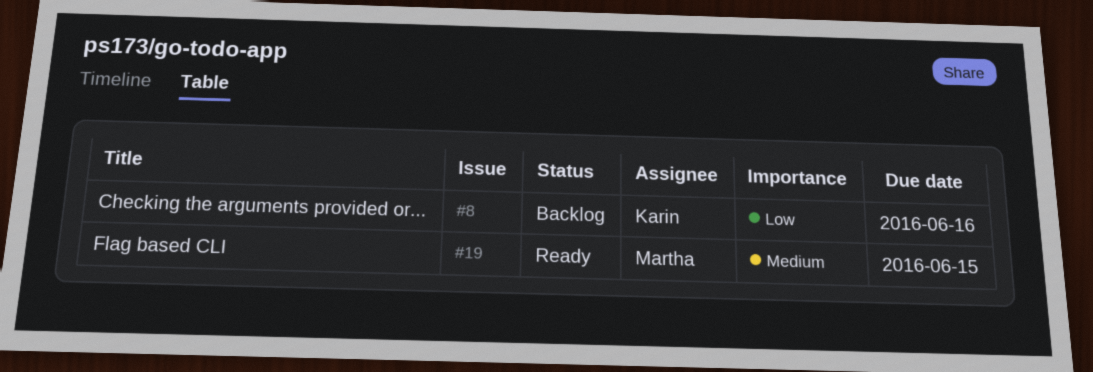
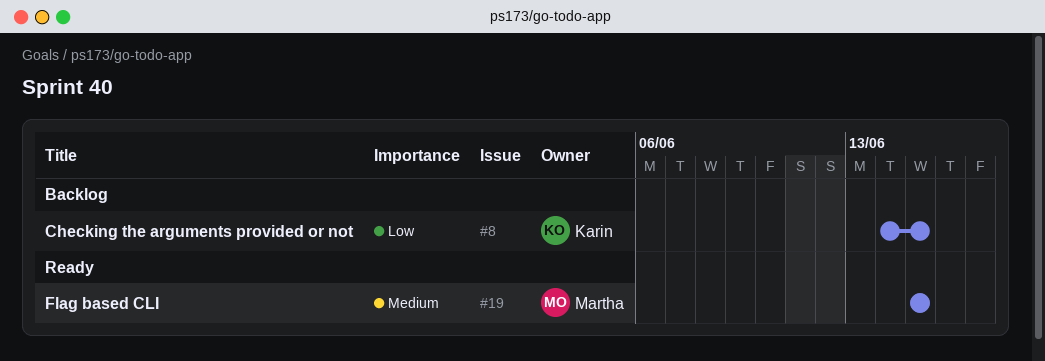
#8, due: Jun 16 -> Jun 15

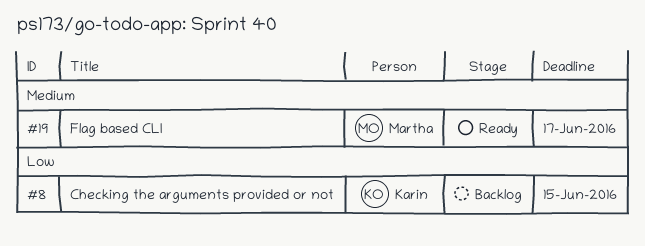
#19, due: Jun 15 -> Jun 17

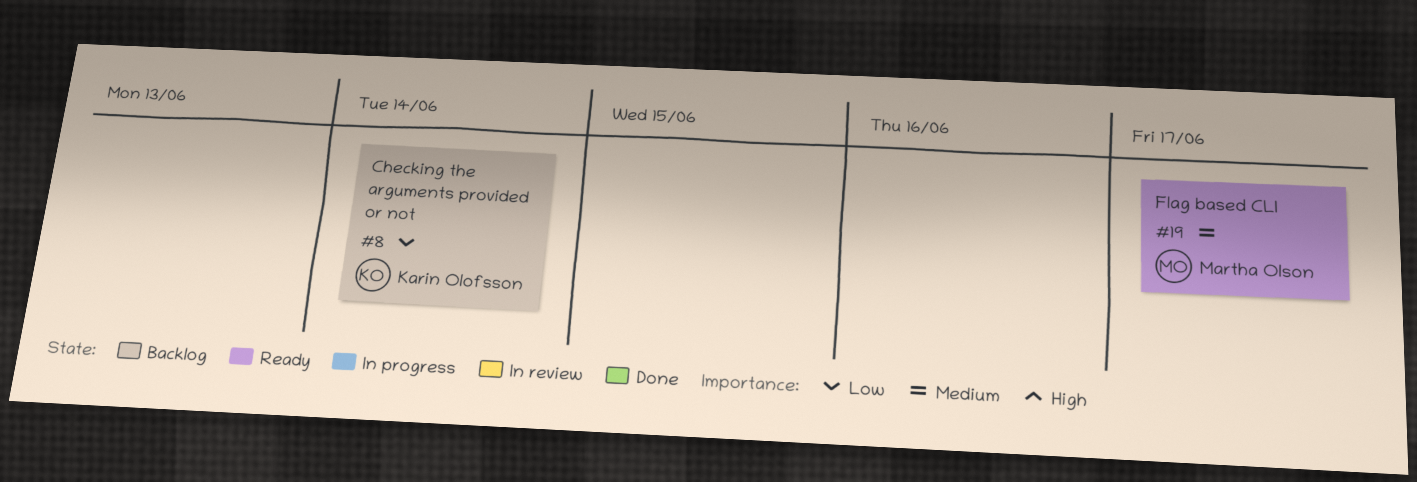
#8, due: Jun 15 -> Jun 14

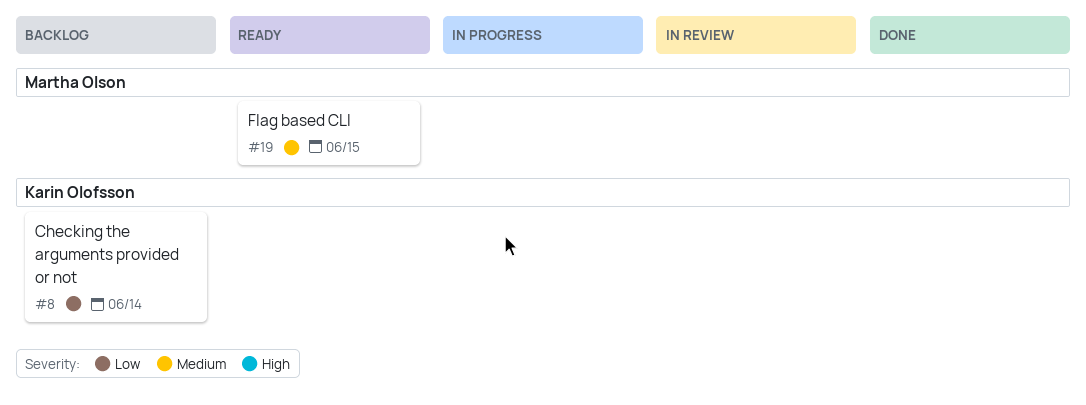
#19, due: Jun 17 -> Jun 15

